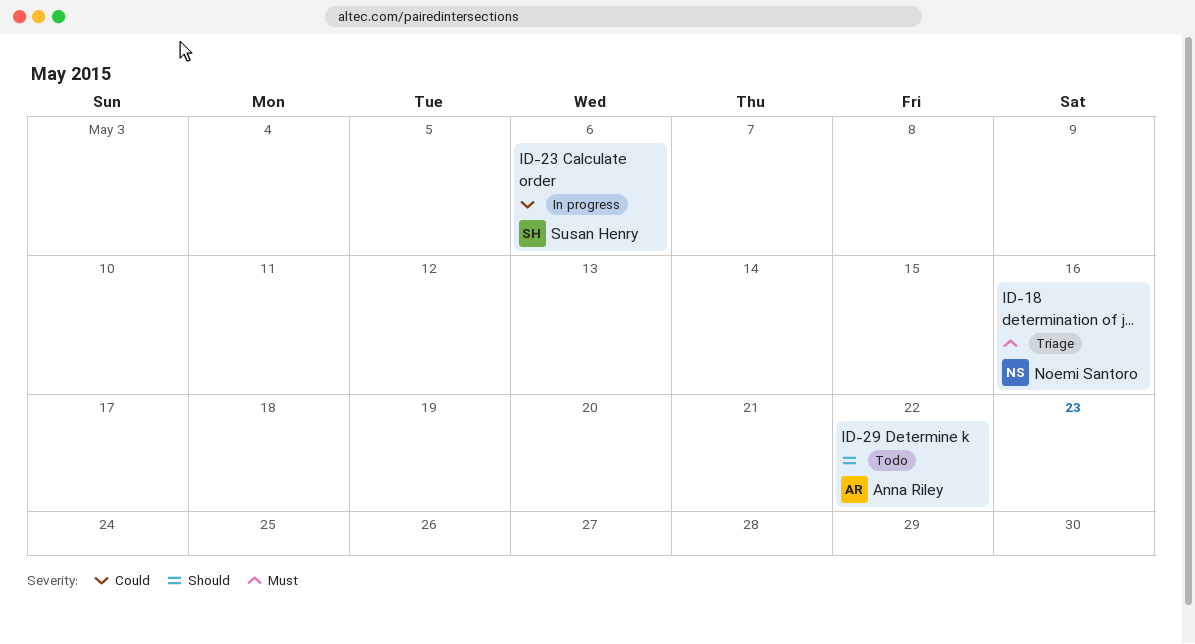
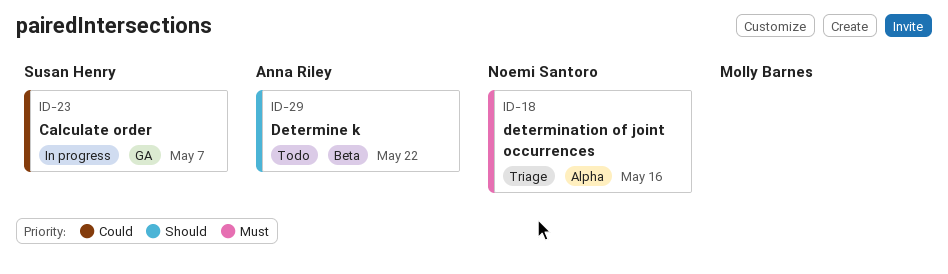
ID-23, due: May 6 -> May 7

